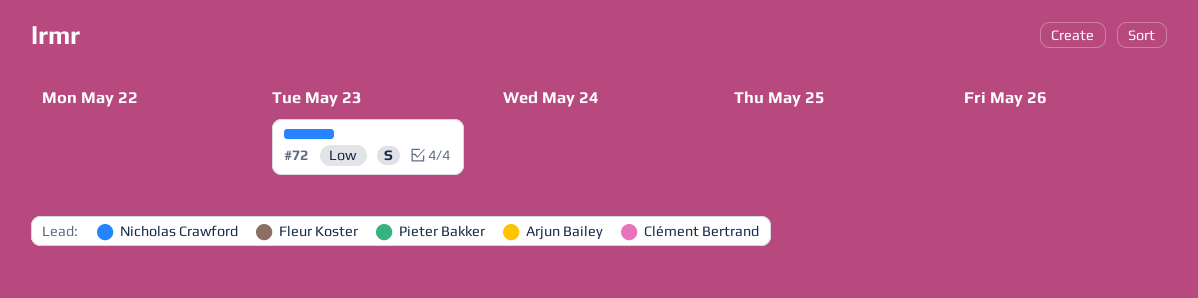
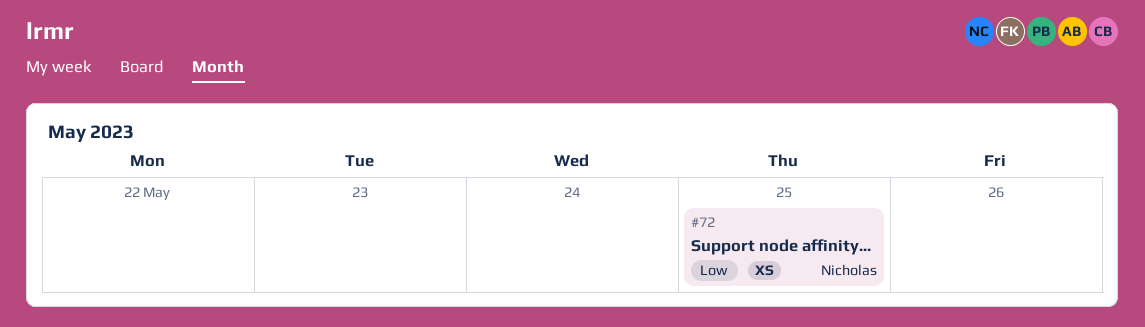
#72, estimate: S -> XS
#72, due: May 23 -> May 25

